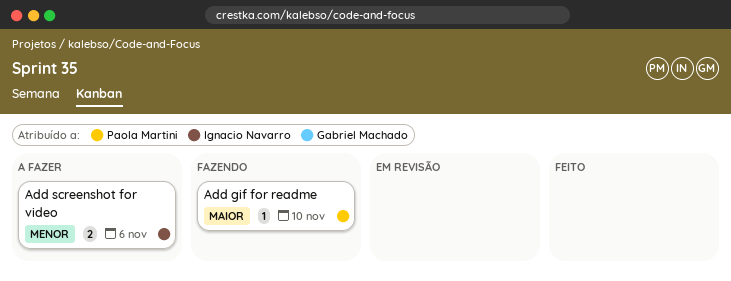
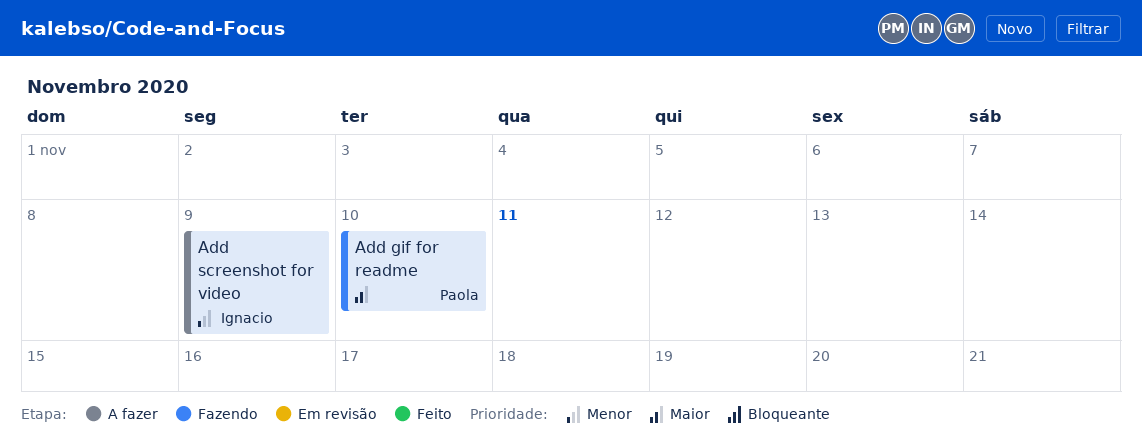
Add screenshot for video, due: Nov 6 -> Nov 9

